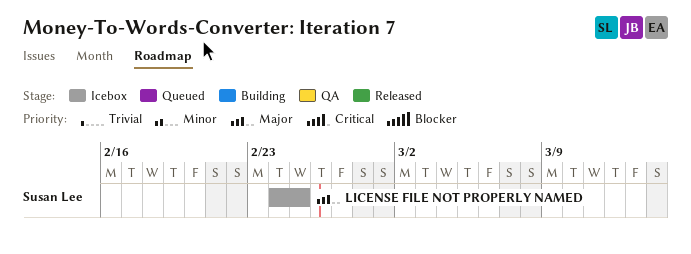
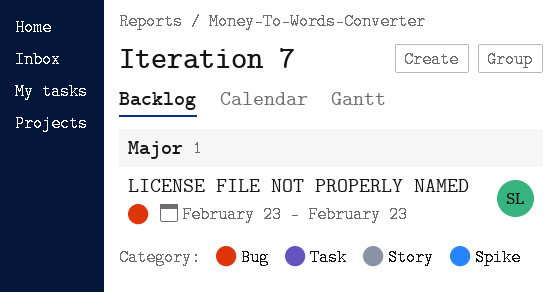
LICENSE FILE NOT PROPERLY NAMED, start: Feb 24 -> Feb 23
LICENSE FILE NOT PROPERLY NAMED, due: Feb 25 -> Feb 23

